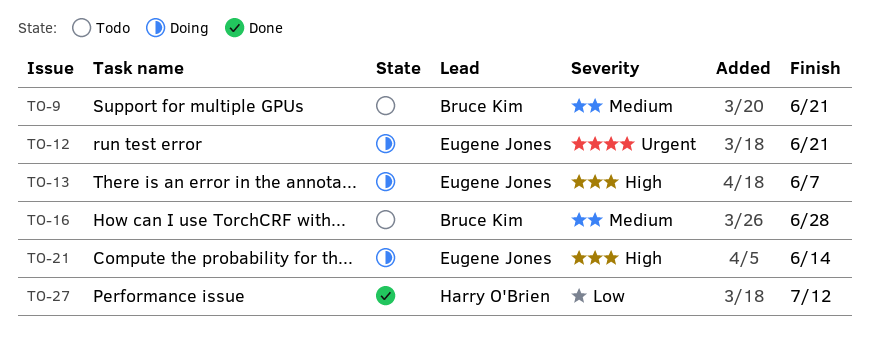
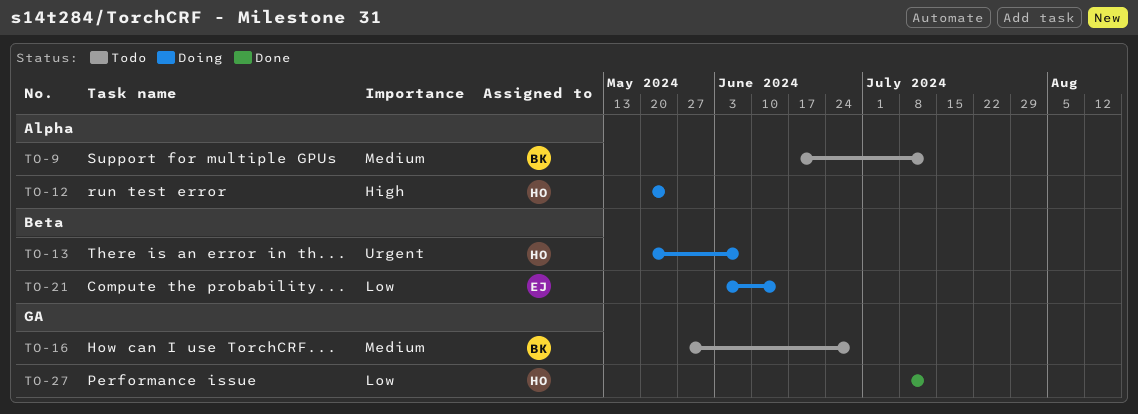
TO-9, due: Jun 21 -> Jul 12
TO-12, owner: Eugene Jones -> Harry O'Brien
TO-12, priority: Urgent -> High
TO-12, due: Jun 21 -> May 24
TO-13, owner: Eugene Jones -> Harry O'Brien
TO-13, priority: High -> Urgent
TO-21, priority: High -> Low

